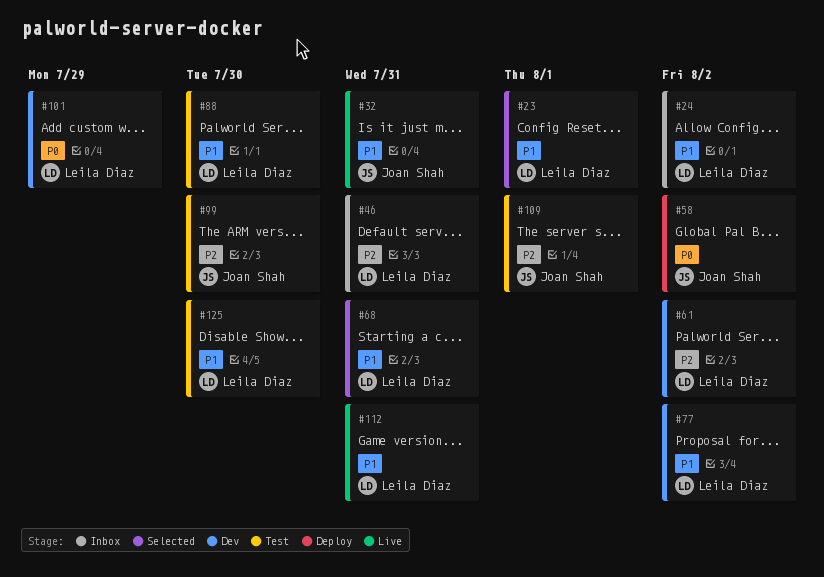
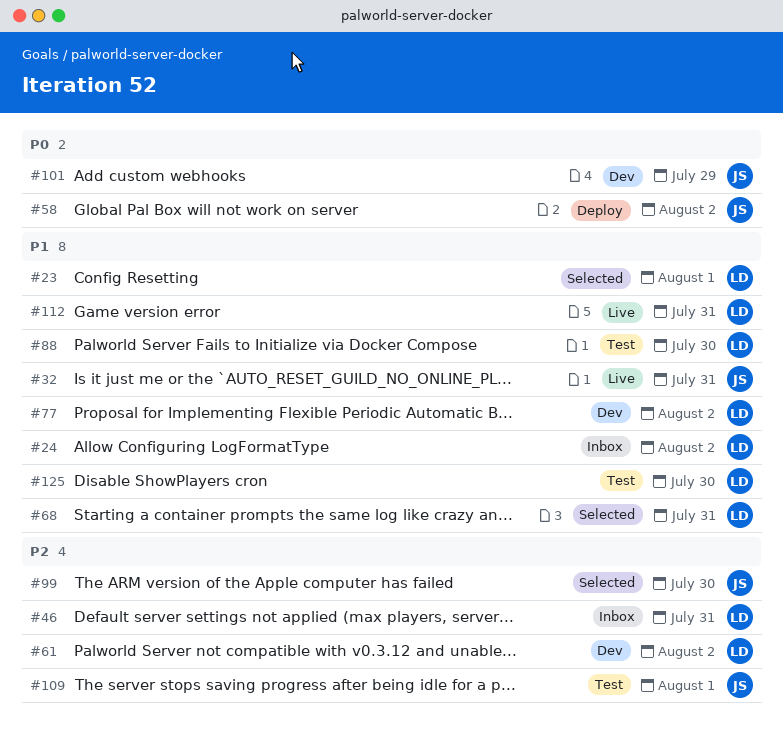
#99, status: Test -> Selected
#101, owner: Leila Diaz -> Joan Shah

